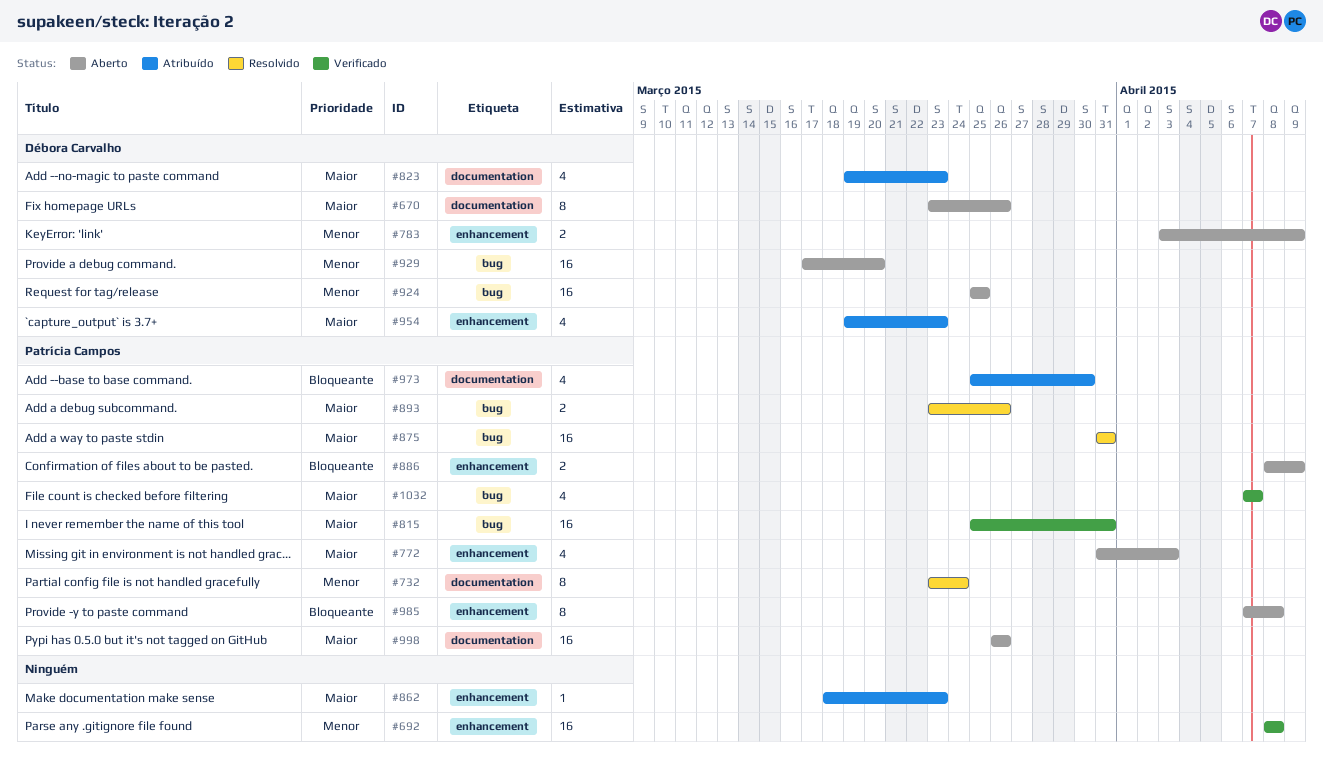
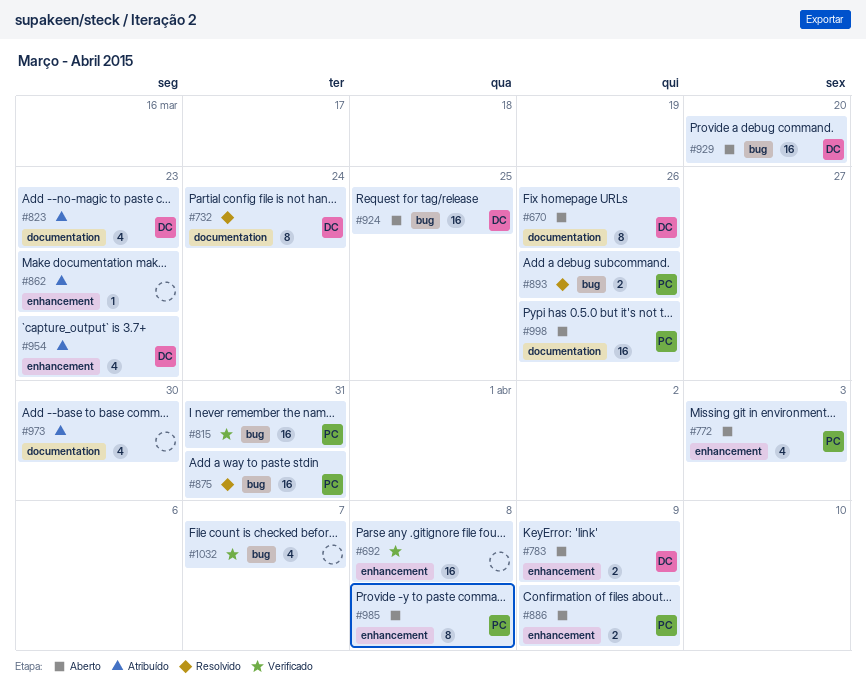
#732, owner: Patrícia Campos -> Débora Carvalho
#973, owner: Patrícia Campos -> none
#1032, owner: Patrícia Campos -> none

